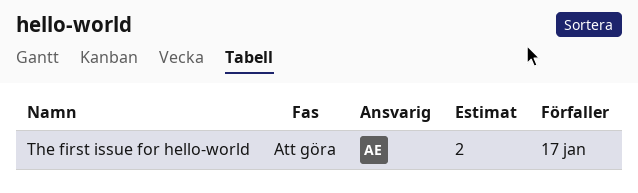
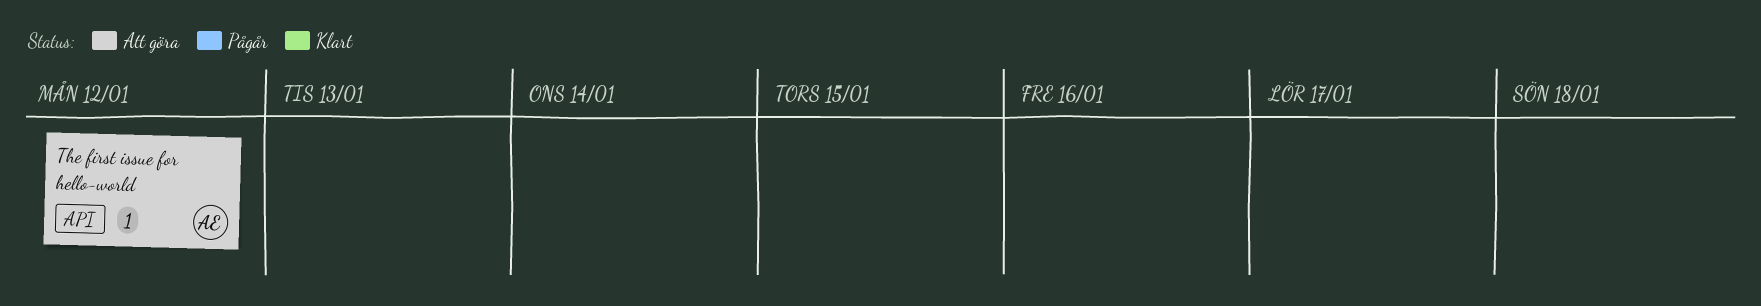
The first issue for hello-world, estimate: 2 -> 1
The first issue for hello-world, due: Jan 17 -> Jan 12

